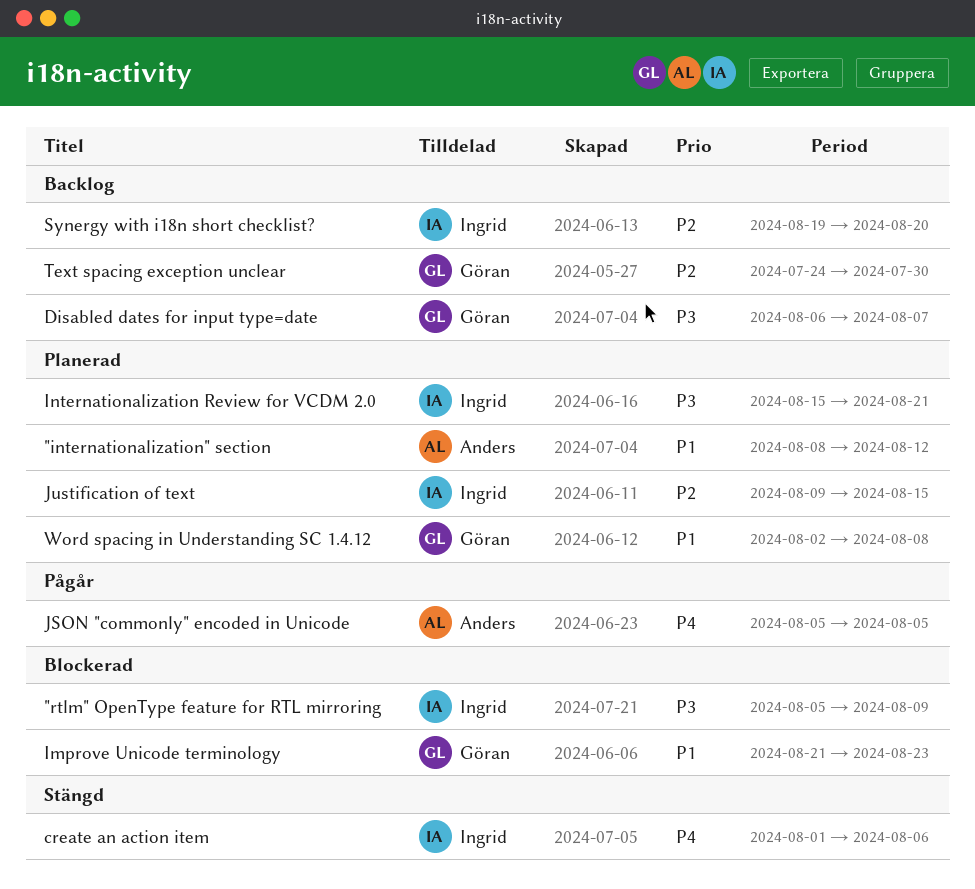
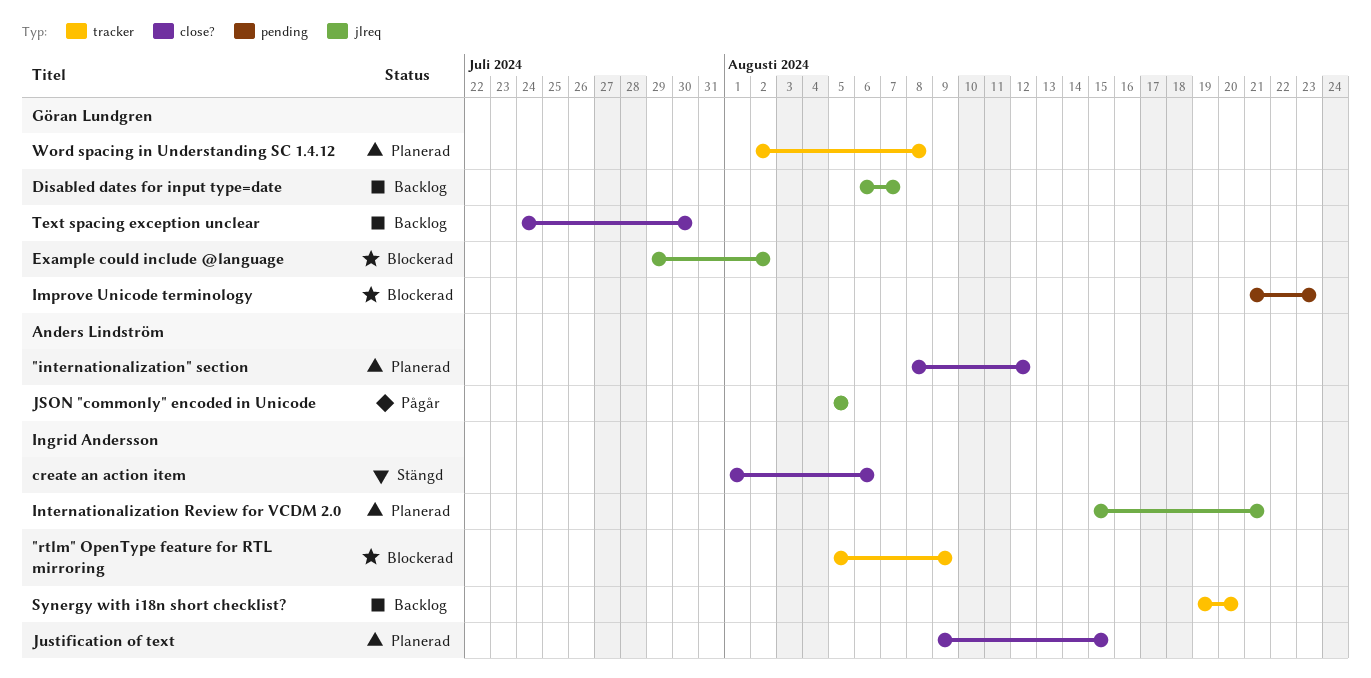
Example could include @language: none -> present

